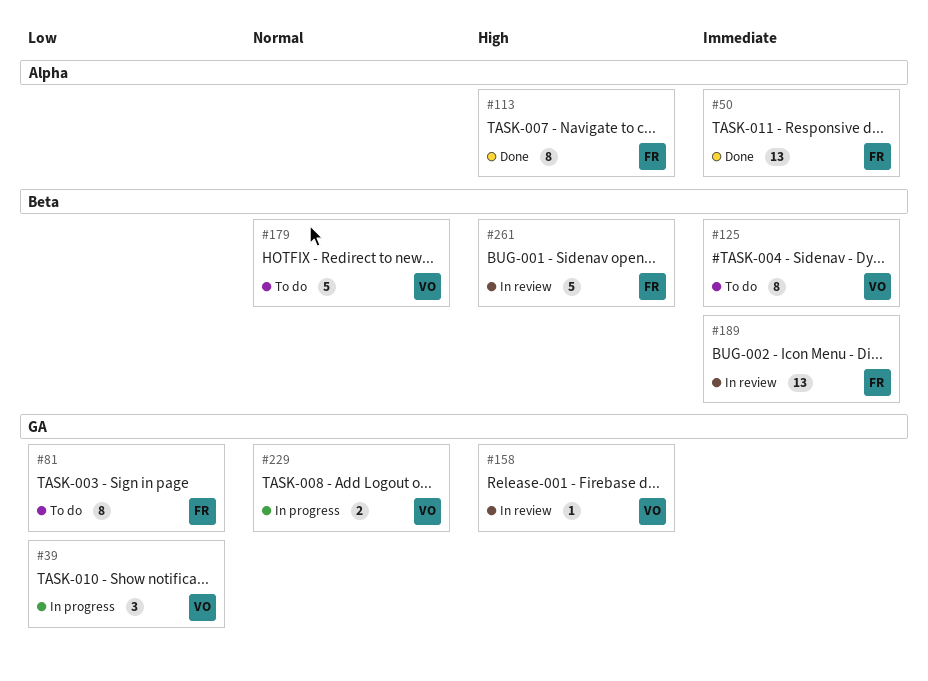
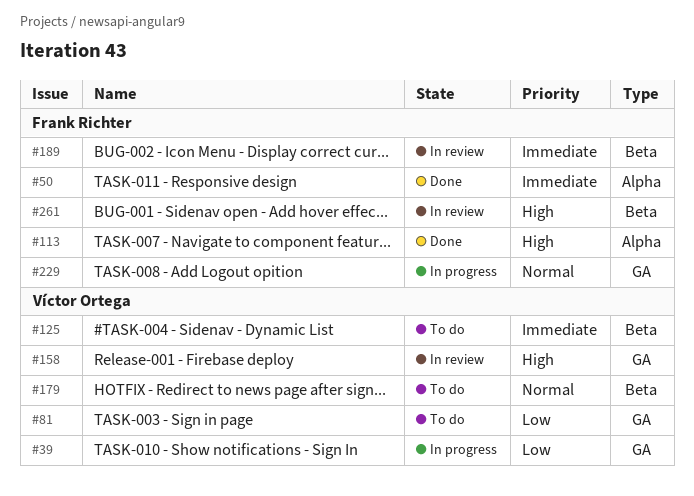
#81, owner: Frank Richter -> Víctor Ortega
#229, owner: Víctor Ortega -> Frank Richter

